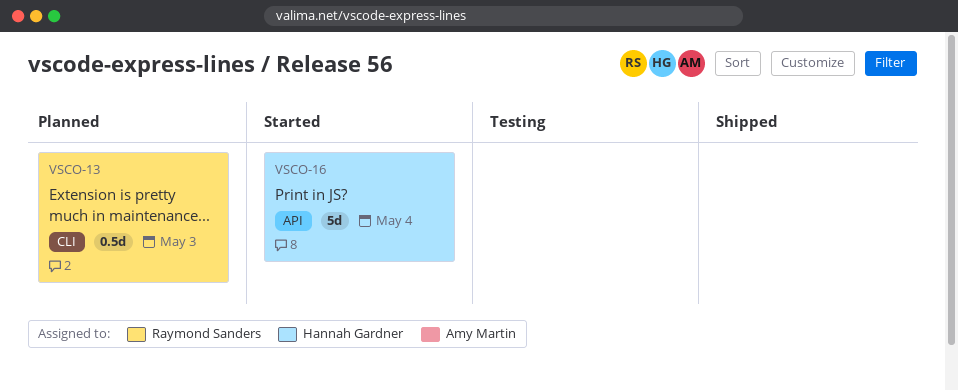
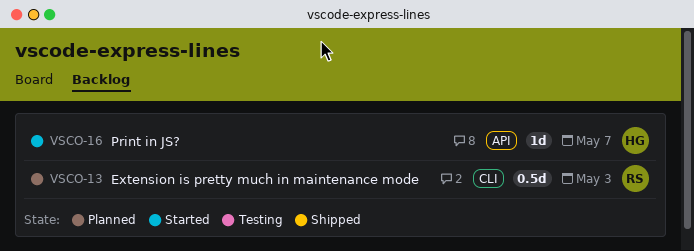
VSCO-16, estimate: 5d -> 1d
VSCO-16, due: May 4 -> May 7

